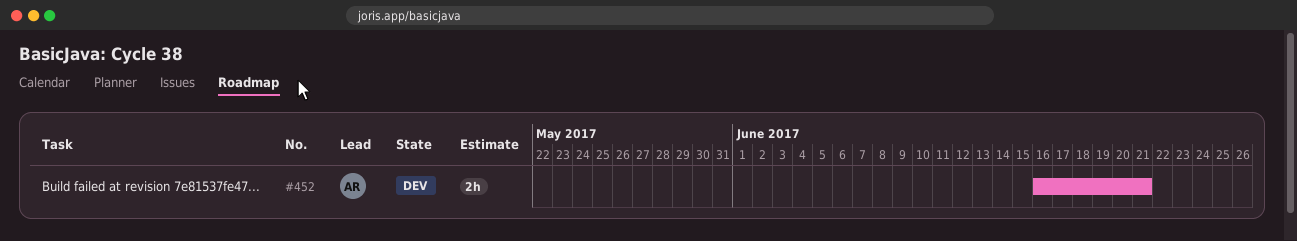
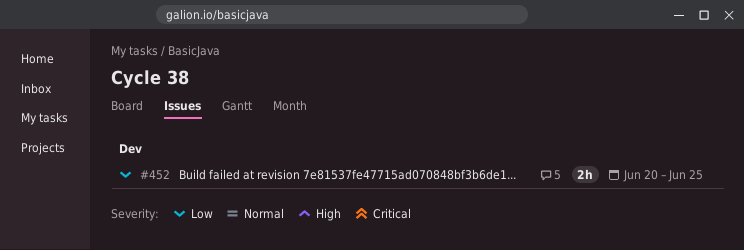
#452, start: Jun 16 -> Jun 20
#452, due: Jun 21 -> Jun 25

